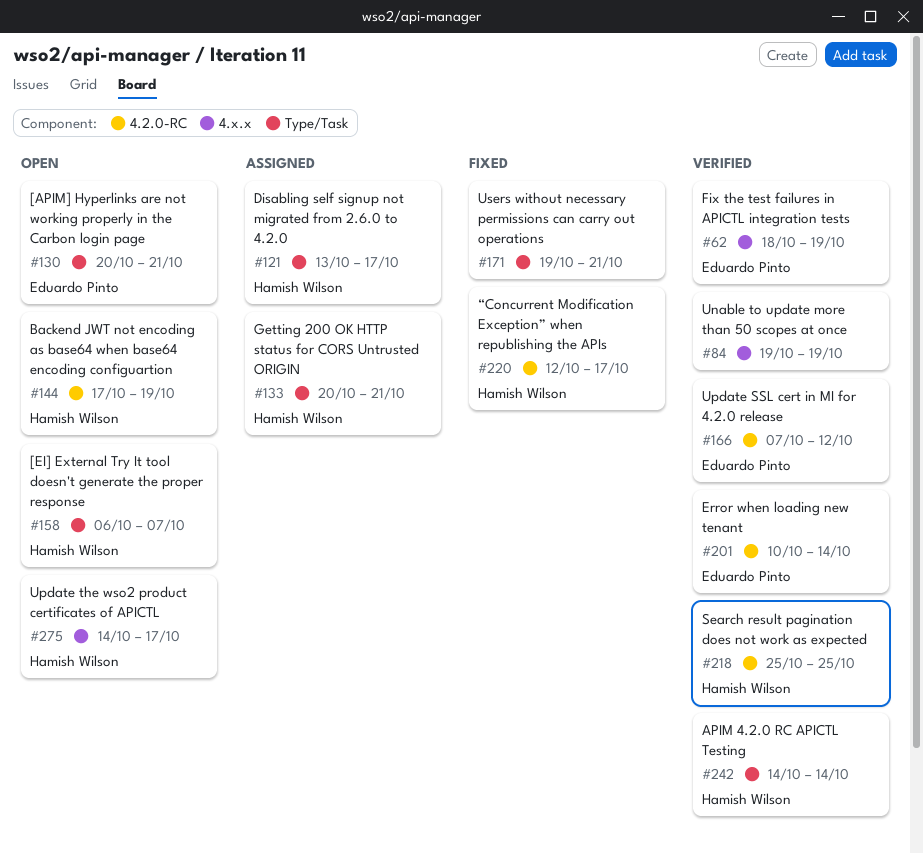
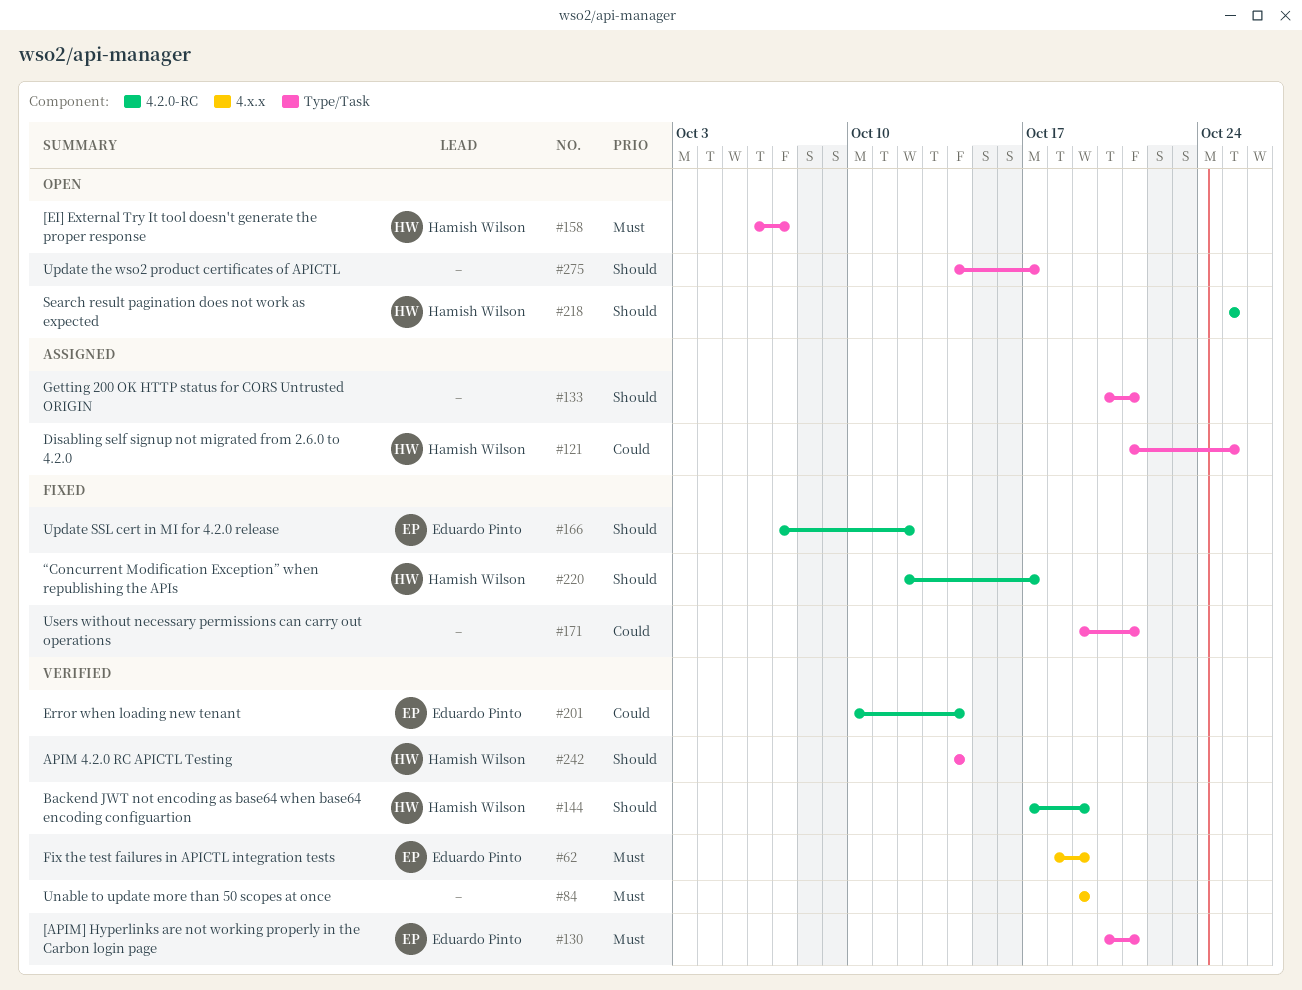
#121, start: Oct 13 -> Oct 21
#121, due: Oct 17 -> Oct 25
#130, status: Open -> Verified
#133, owner: Hamish Wilson -> none
#144, status: Open -> Verified
#166, status: Verified -> Fixed
#218, status: Verified -> Open
#275, owner: Hamish Wilson -> none
#275, label: 4.x.x -> Type/Task

